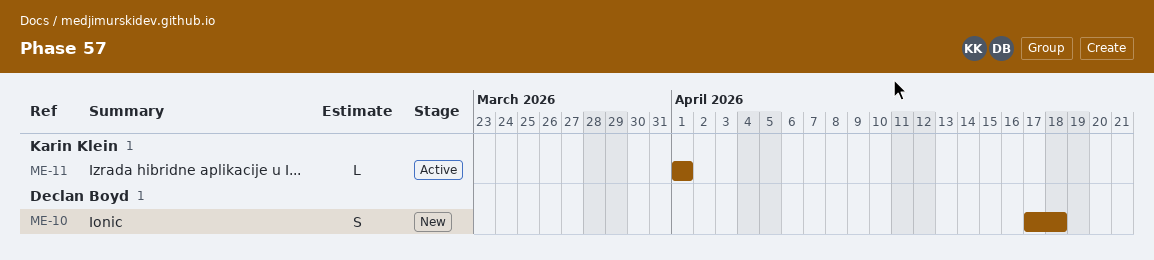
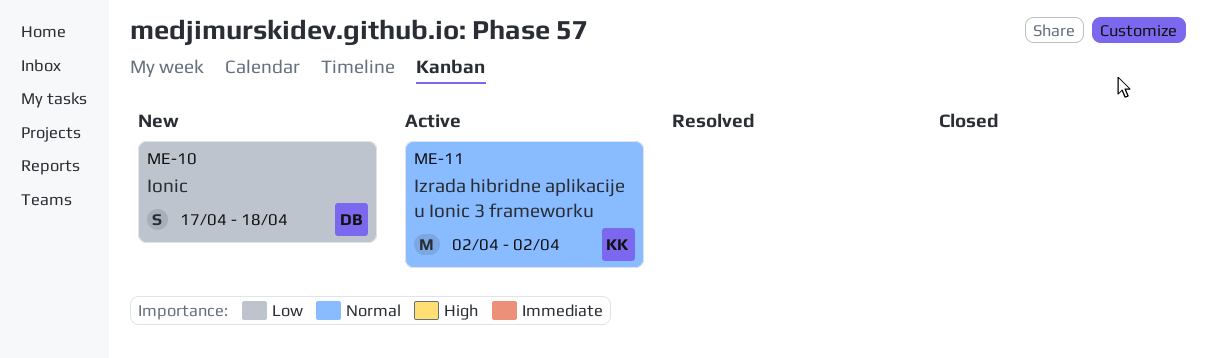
ME-11, estimate: L -> M
ME-11, start: Apr 1 -> Apr 2
ME-11, due: Apr 1 -> Apr 2

